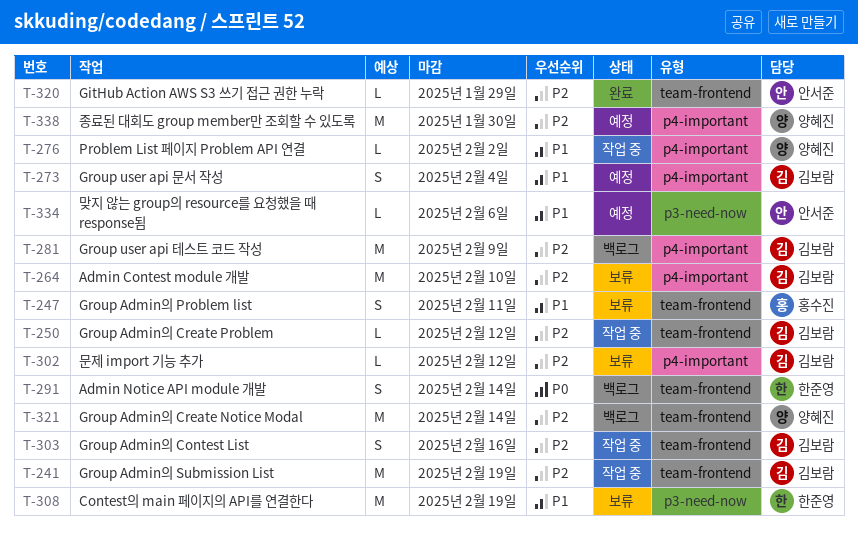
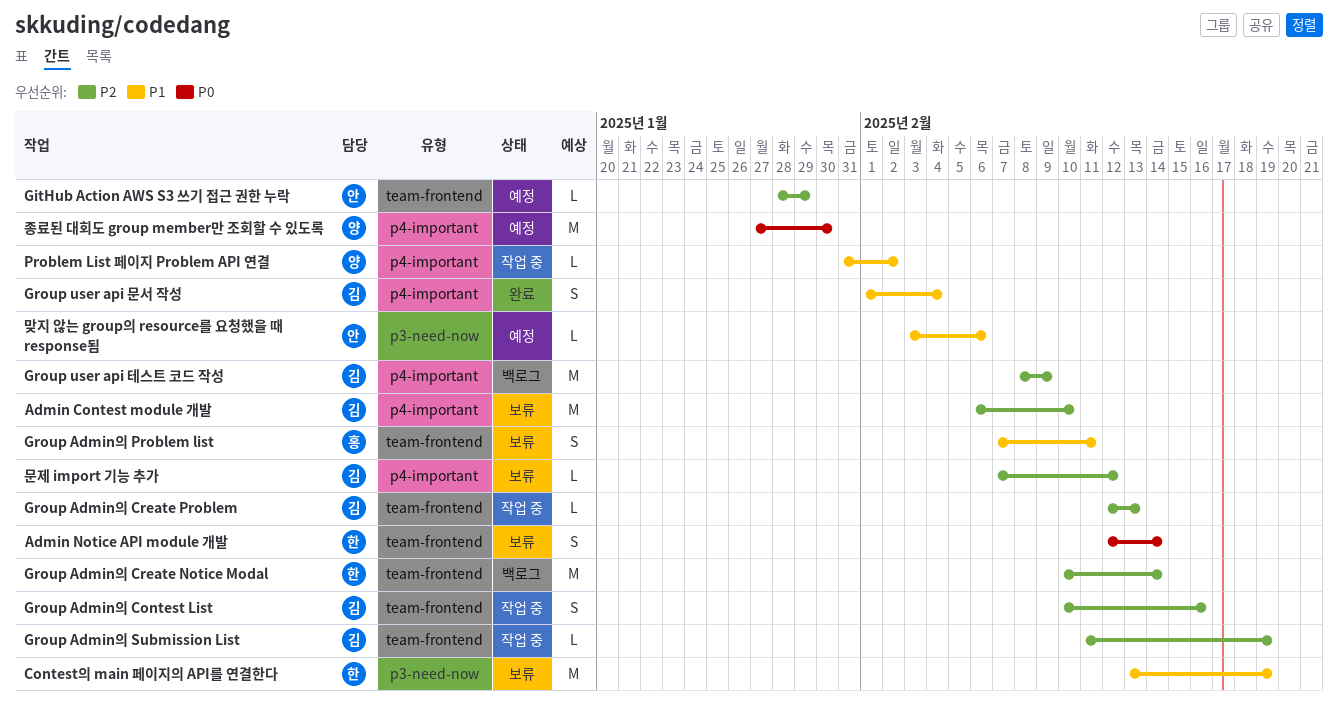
Admin Notice API module 개발, status: 백로그 -> 보류
GitHub Action AWS S3 쓰기 접근 권한 누락, status: 완료 -> 예정
Group Admin의 Create Notice Modal, owner: 양혜진 -> 한준영
Group Admin의 Create Problem, due: Feb 12 -> Feb 13
Group Admin의 Submission List, estimate: M -> L
Group user api 문서 작성, status: 예정 -> 완료
종료된 대회도 group member만 조회할 수 있도록, priority: P2 -> P0

